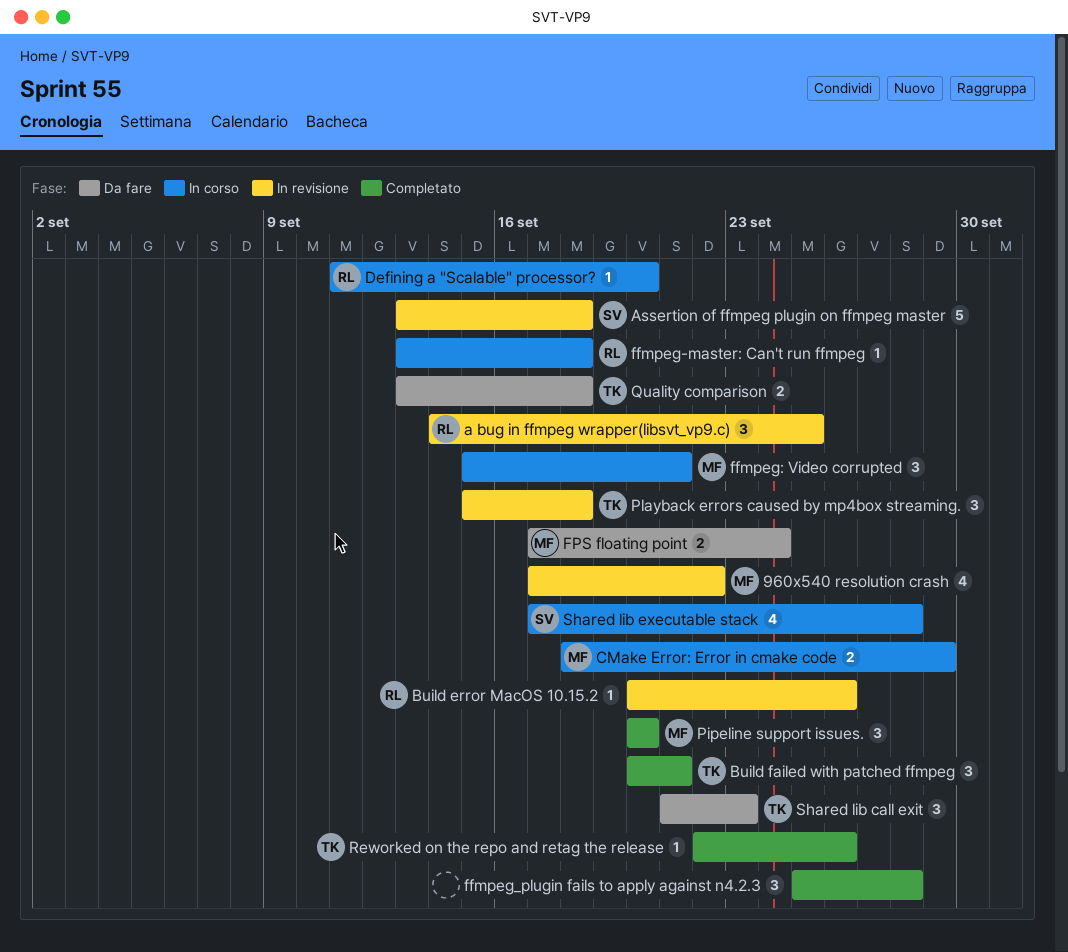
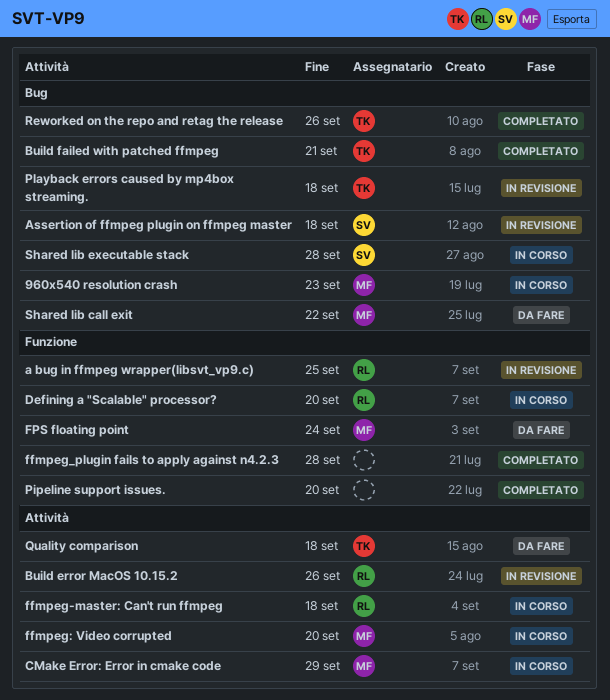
960x540 resolution crash, status: In revisione -> In corso
960x540 resolution crash, due: Sep 22 -> Sep 23
ffmpeg: Video corrupted, due: Sep 21 -> Sep 20
Pipeline support issues., owner: MF -> none
Shared lib call exit, owner: TK -> MF
Shared lib call exit, due: Sep 23 -> Sep 22

